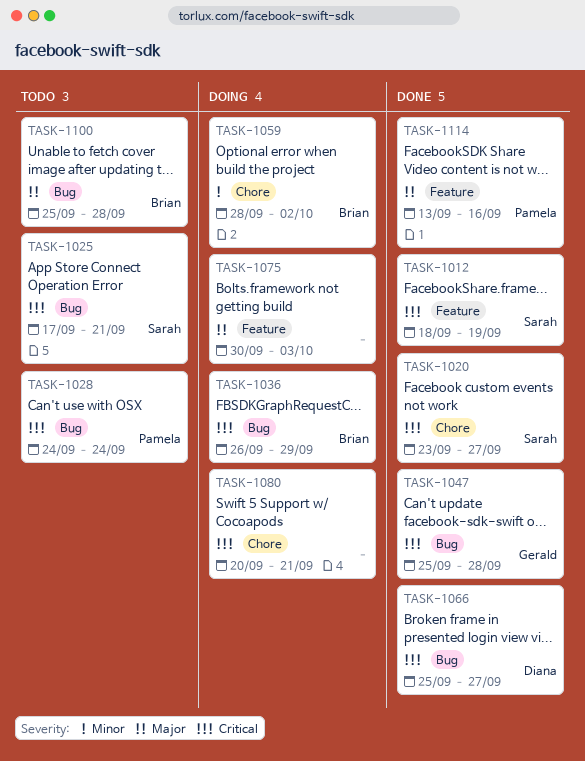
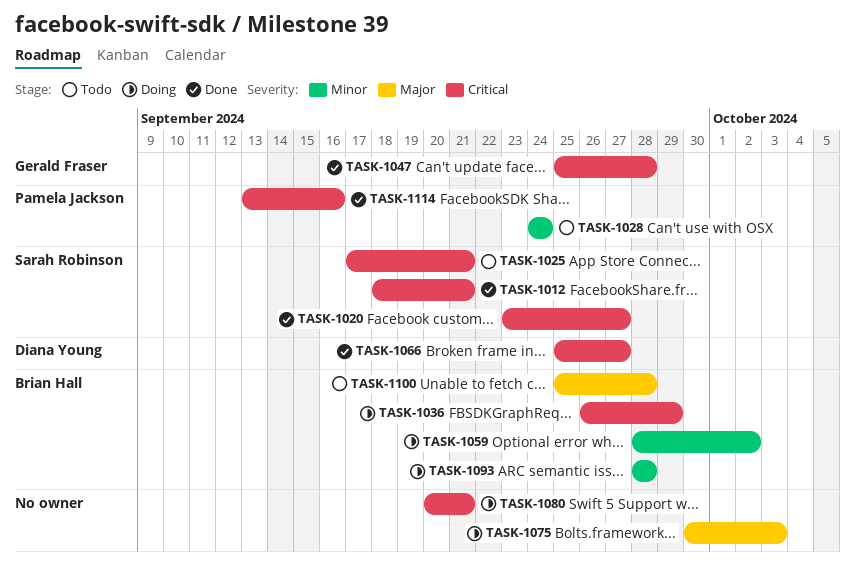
TASK-1012, due: Sep 19 -> Sep 21
TASK-1028, priority: Critical -> Minor
TASK-1093: none -> present
TASK-1114, priority: Major -> Critical

